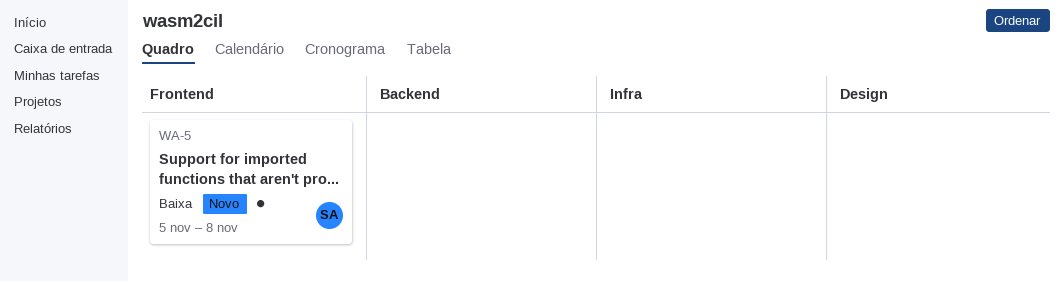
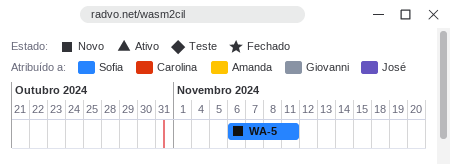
WA-5, start: Nov 5 -> Nov 6
WA-5, due: Nov 8 -> Nov 11

